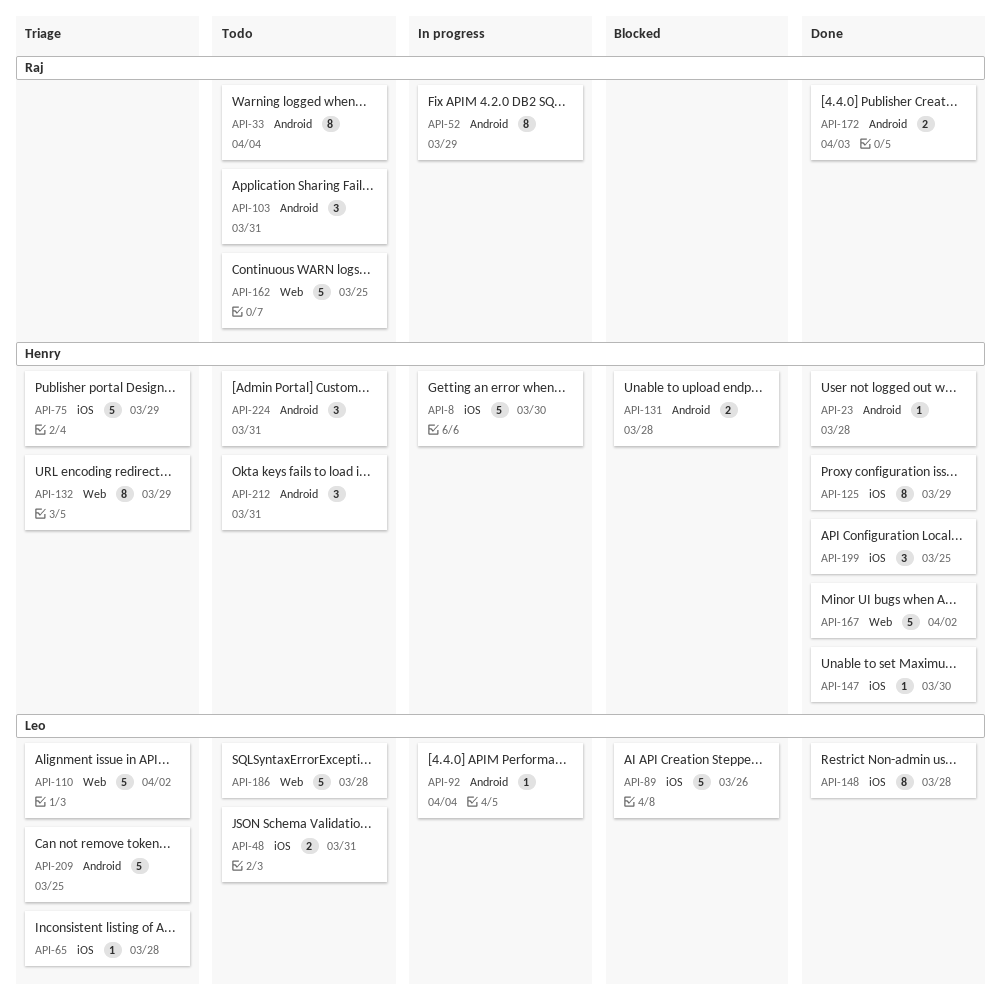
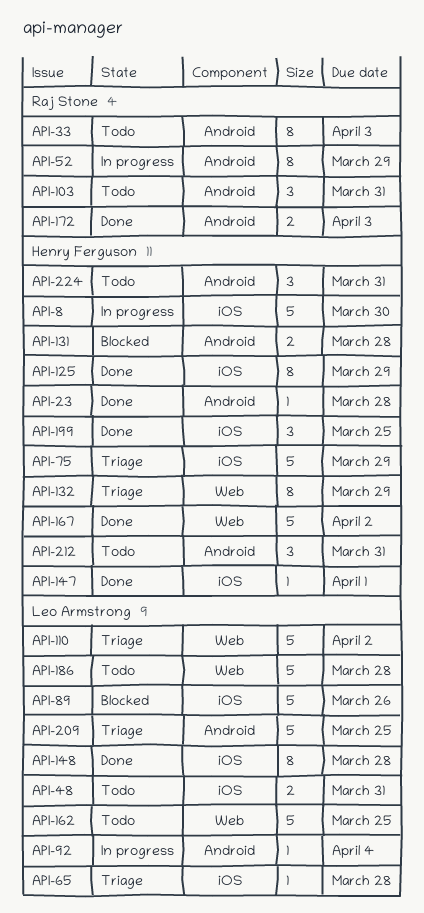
API-33, due: Apr 4 -> Apr 3
API-147, due: Mar 30 -> Apr 1
API-162, owner: Raj Stone -> Leo Armstrong

